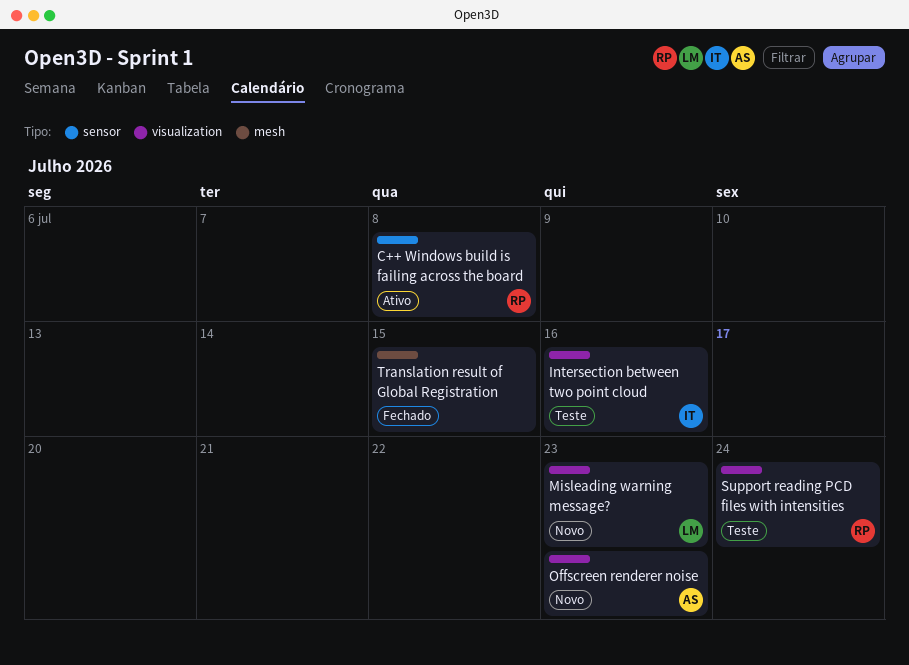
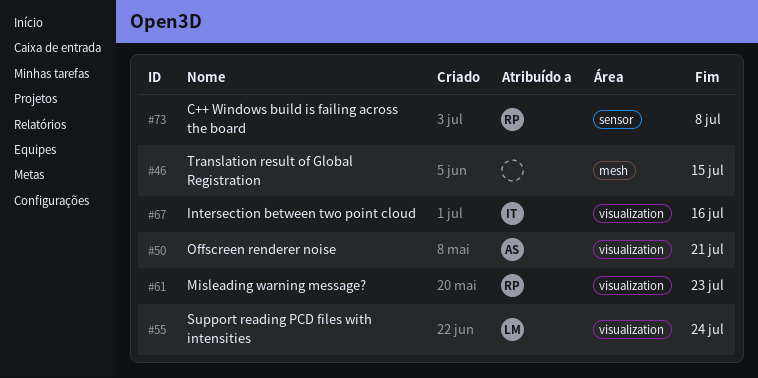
Misleading warning message?, owner: LM -> RP
Offscreen renderer noise, due: Jul 23 -> Jul 21
Support reading PCD files with intensities, owner: RP -> LM

